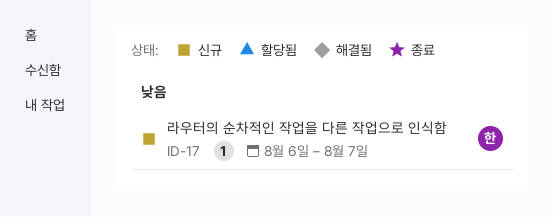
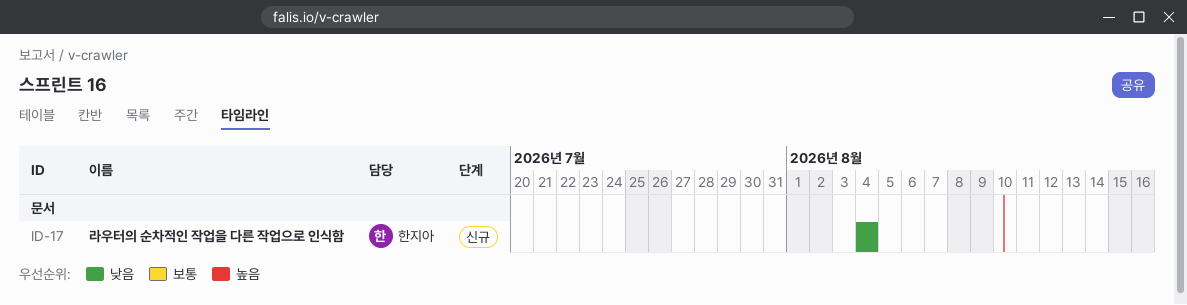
ID-17, start: Aug 6 -> Aug 4
ID-17, due: Aug 7 -> Aug 4

